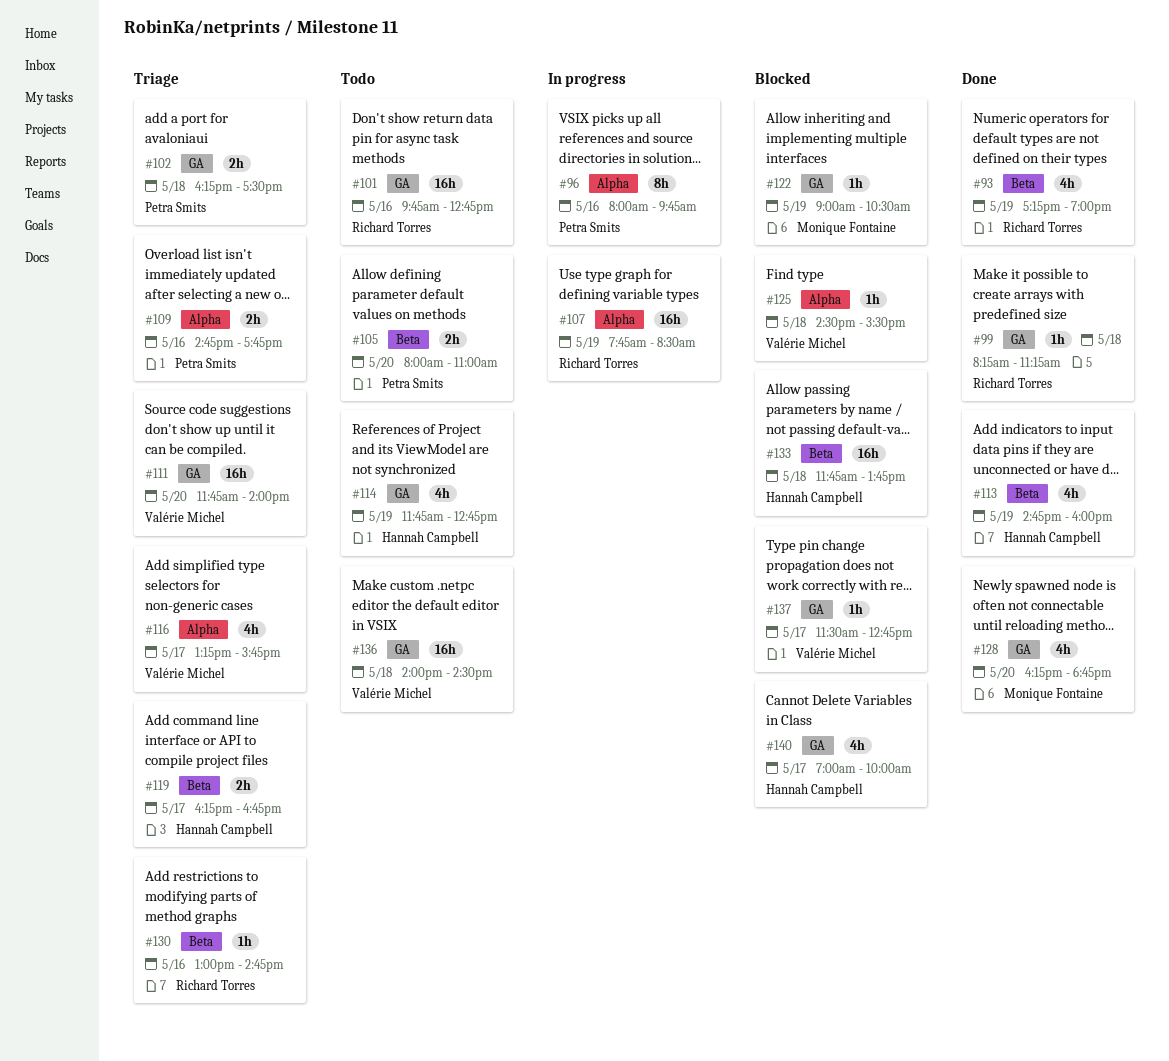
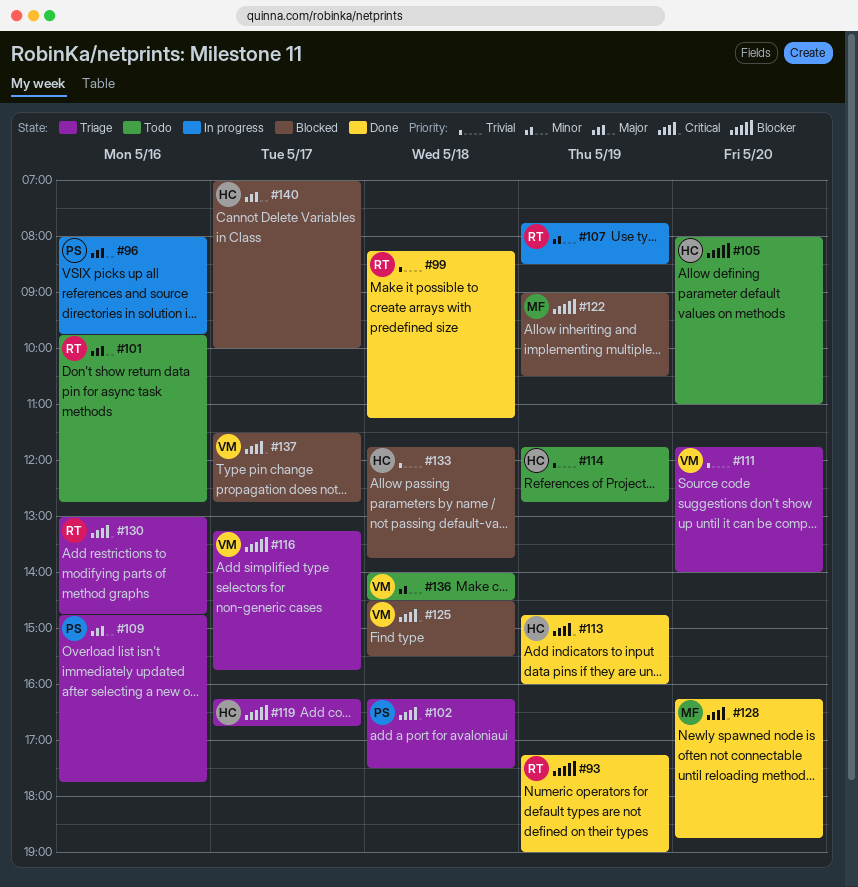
#105, owner: Petra Smits -> Hannah Campbell

